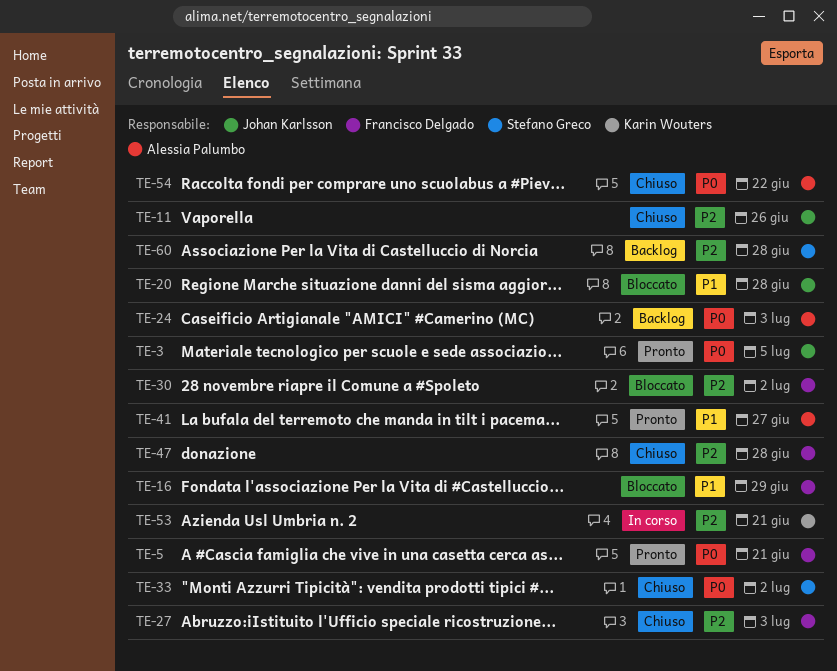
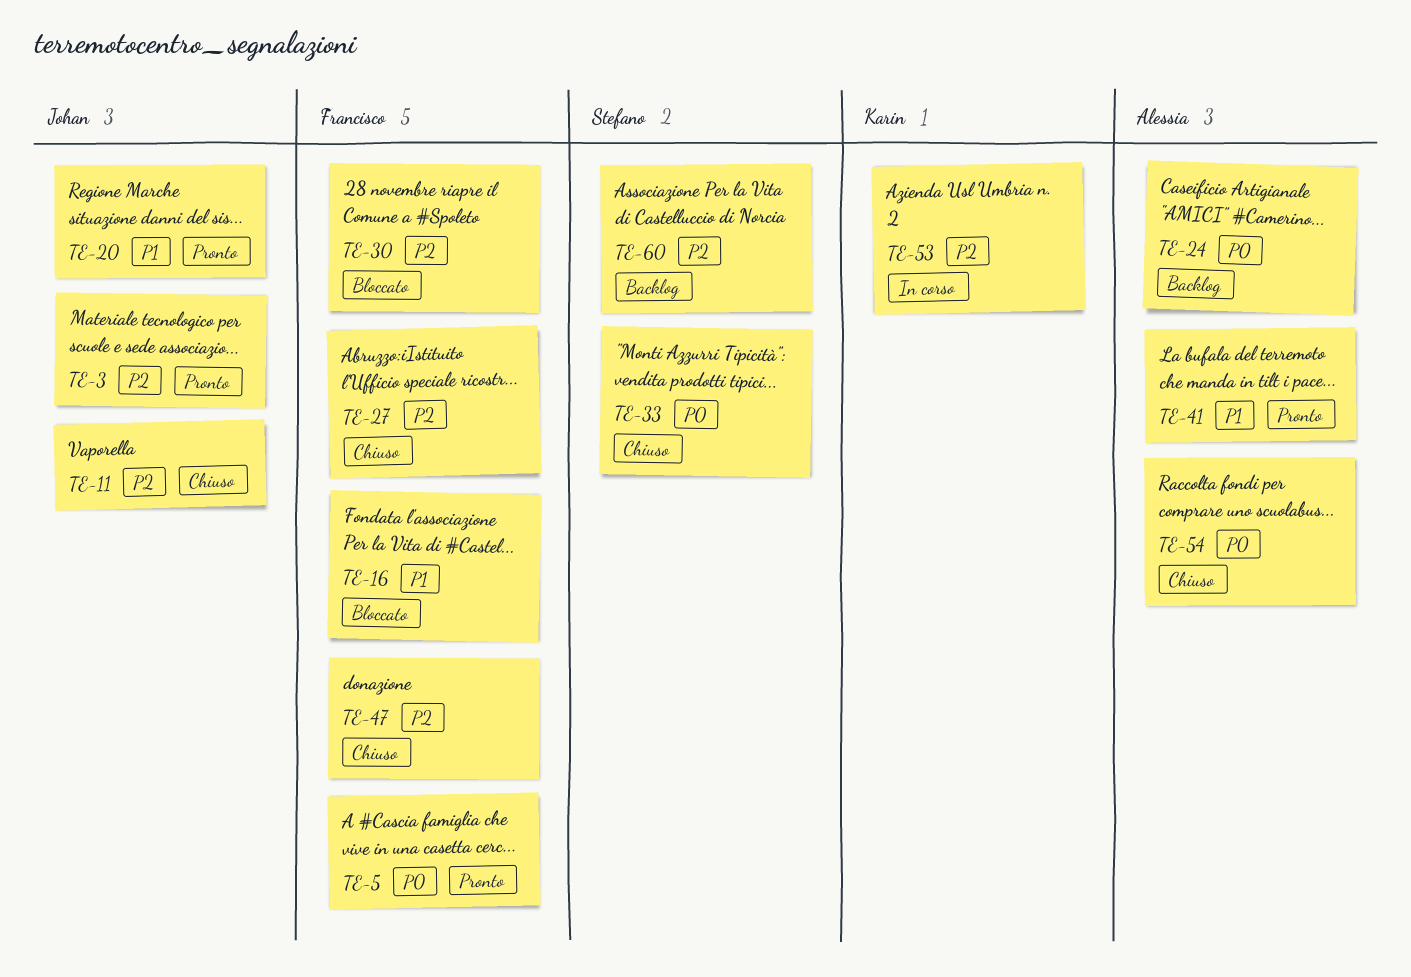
TE-3, priority: P0 -> P2
TE-20, status: Bloccato -> Pronto

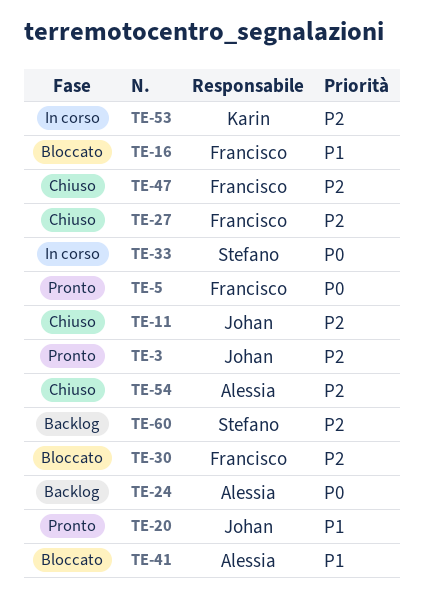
TE-33, status: Chiuso -> In corso
TE-41, status: Pronto -> Bloccato
TE-54, priority: P0 -> P2

